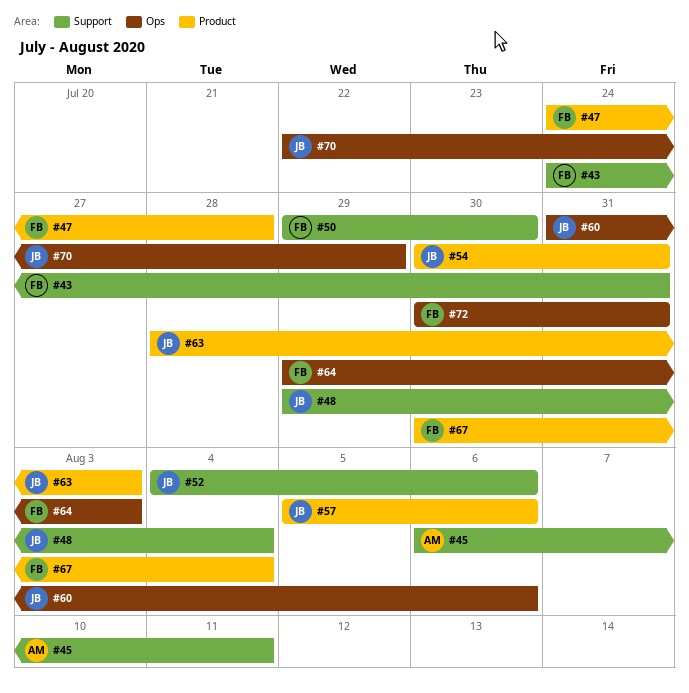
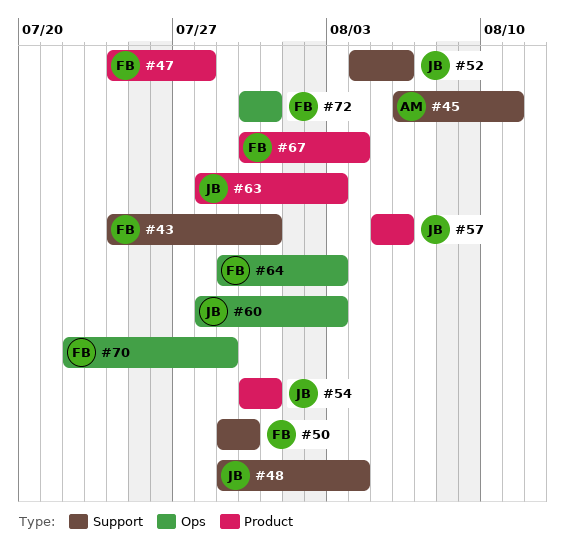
#60, start: Jul 31 -> Jul 28
#60, due: Aug 6 -> Aug 3
#70, owner: JB -> FB

